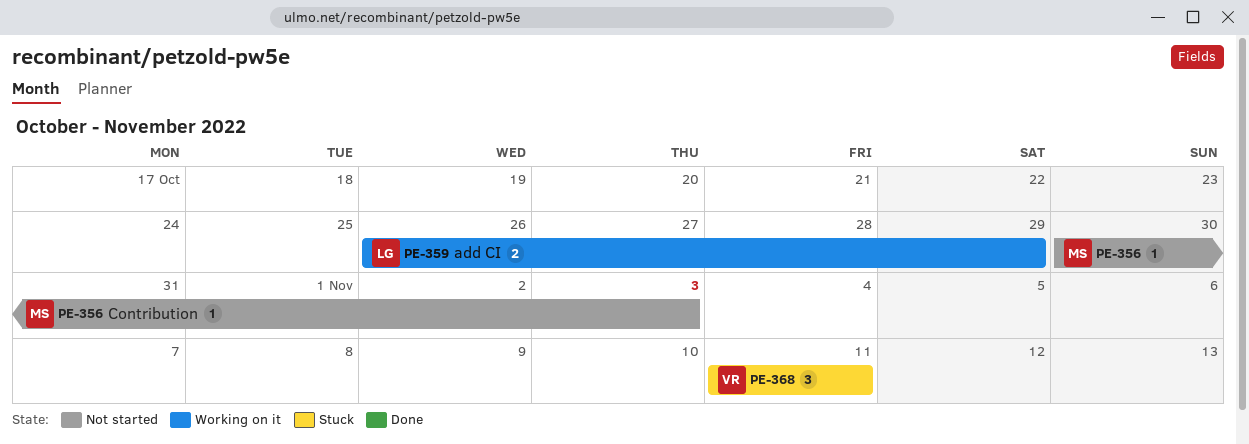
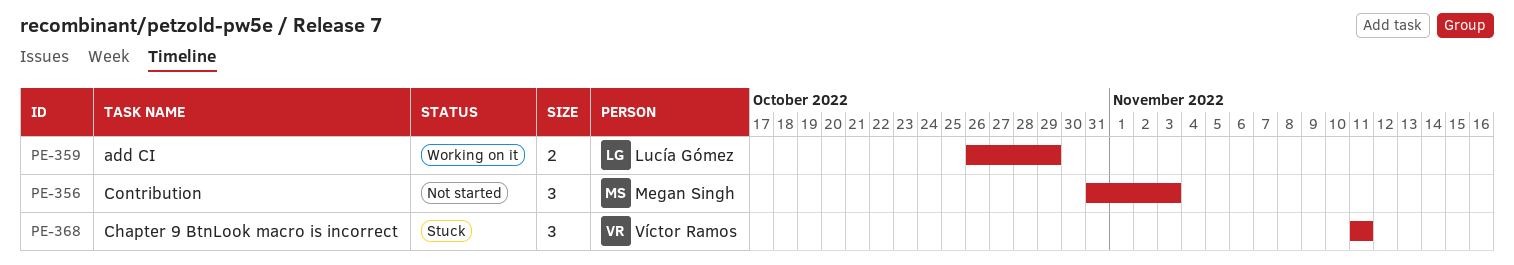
PE-356, estimate: 1 -> 3
PE-356, start: Oct 30 -> Oct 31

